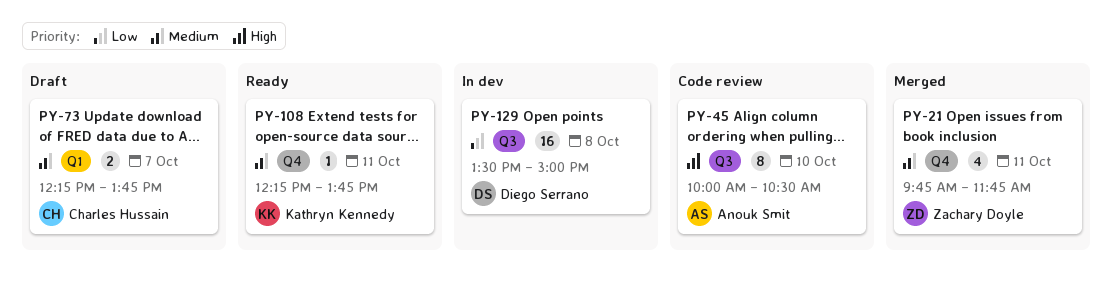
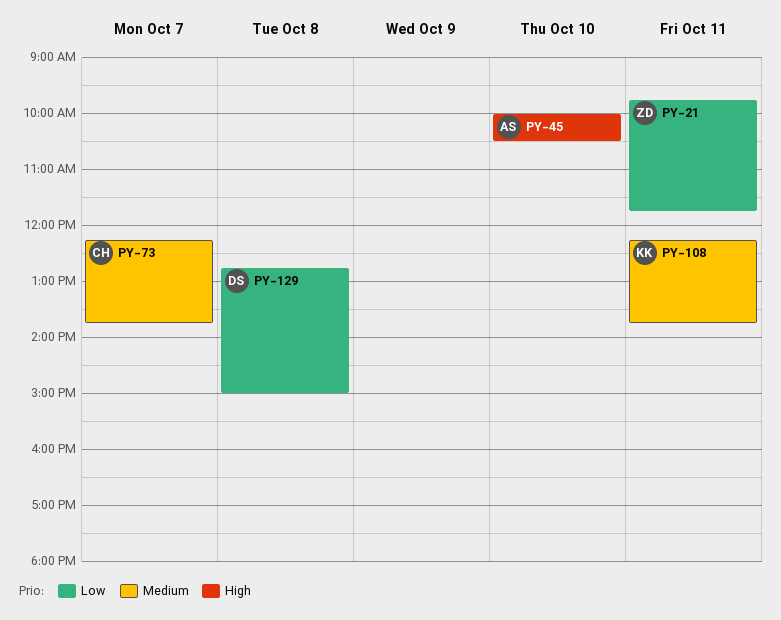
PY-21, priority: Medium -> Low
PY-129, begins: 13:30 -> 12:45

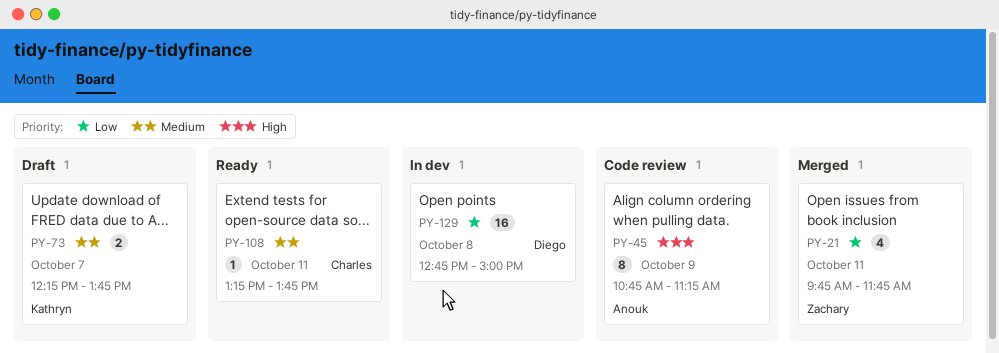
PY-45, day: Oct 10 -> Oct 9
PY-45, begins: 10:00 -> 10:45
PY-45, ends: 10:30 -> 11:15
PY-73, owner: Charles -> Kathryn
PY-108, owner: Kathryn -> Charles
PY-108, begins: 12:15 -> 13:15

